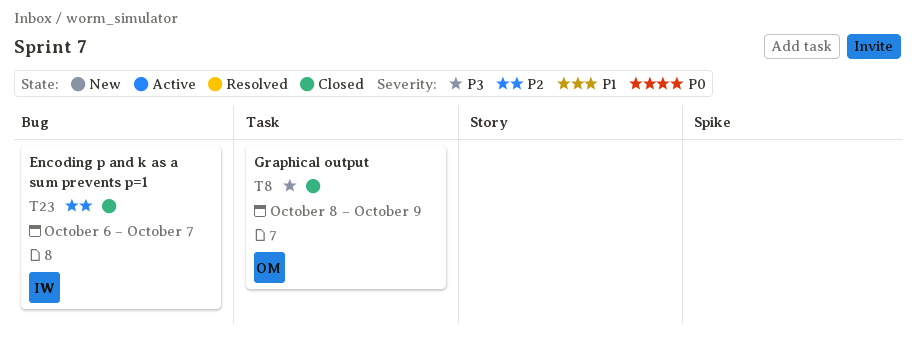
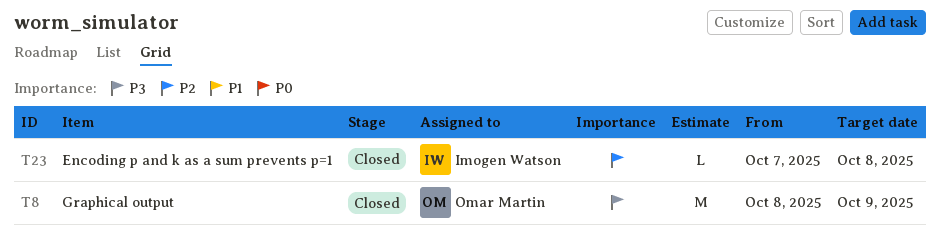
T23, start: Oct 6 -> Oct 7
T23, due: Oct 7 -> Oct 8

